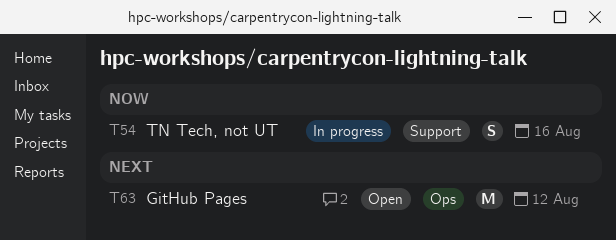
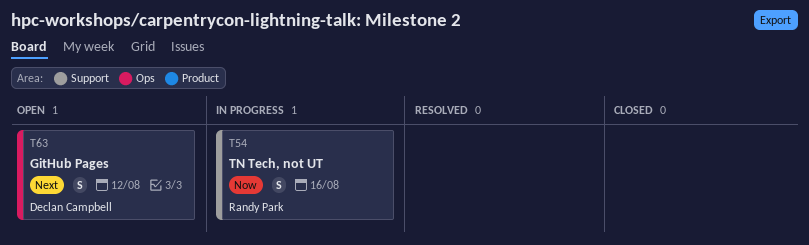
T63, estimate: M -> S

